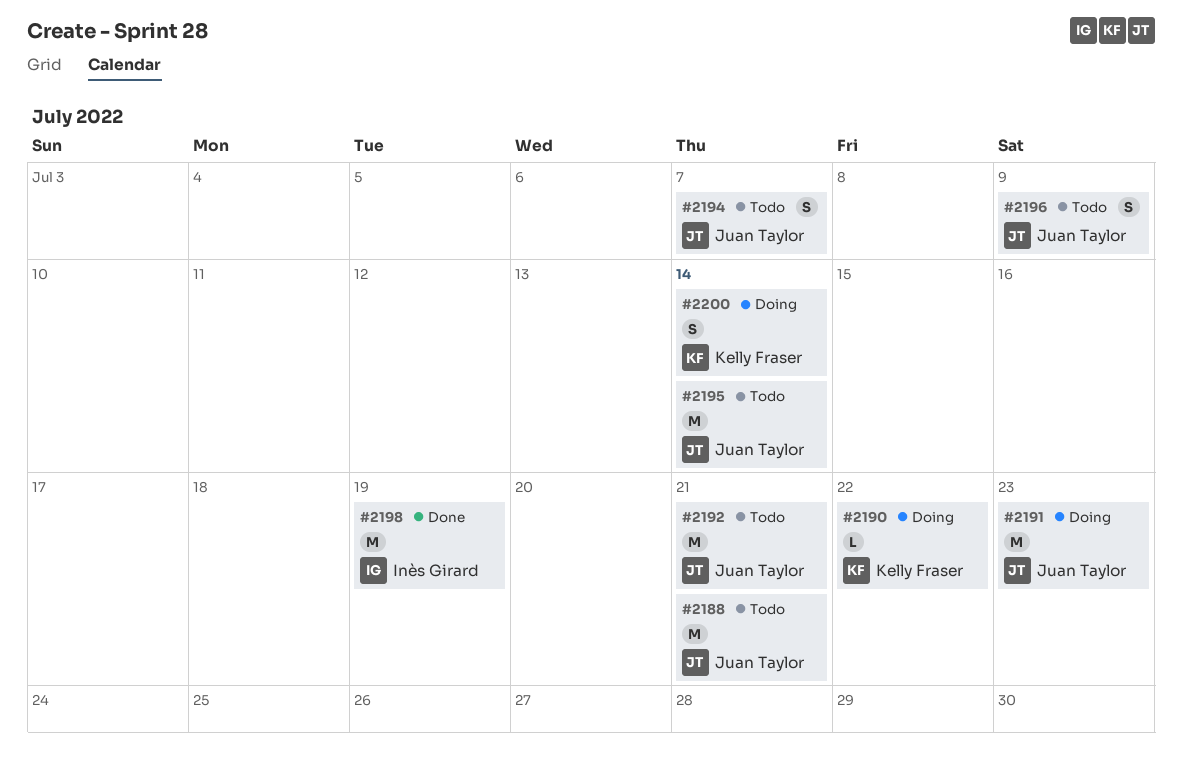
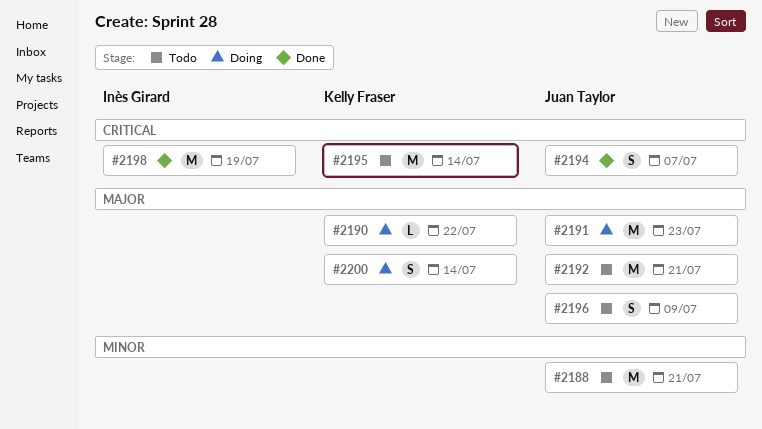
#2194, status: Todo -> Done
#2195, owner: Juan Taylor -> Kelly Fraser

